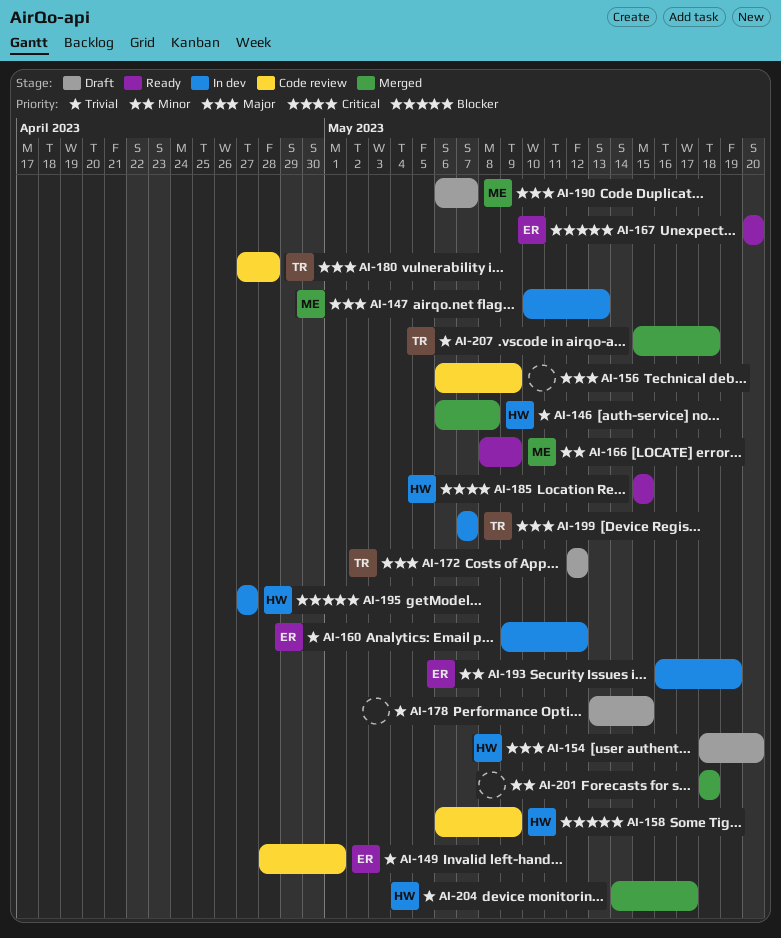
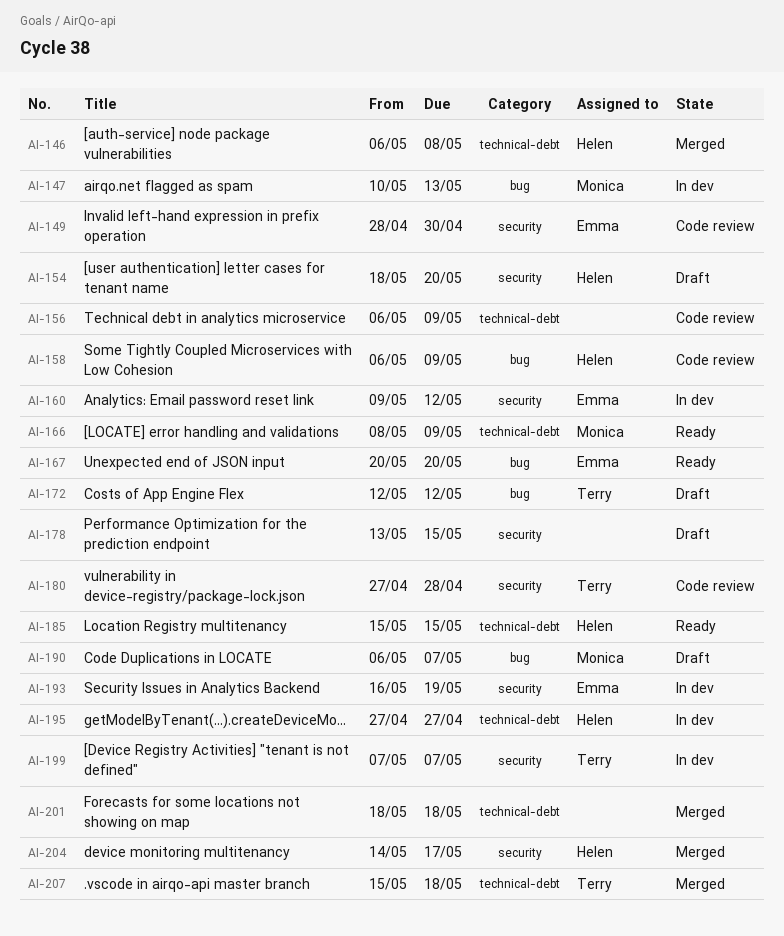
AI-149, due: May 1 -> Apr 30

